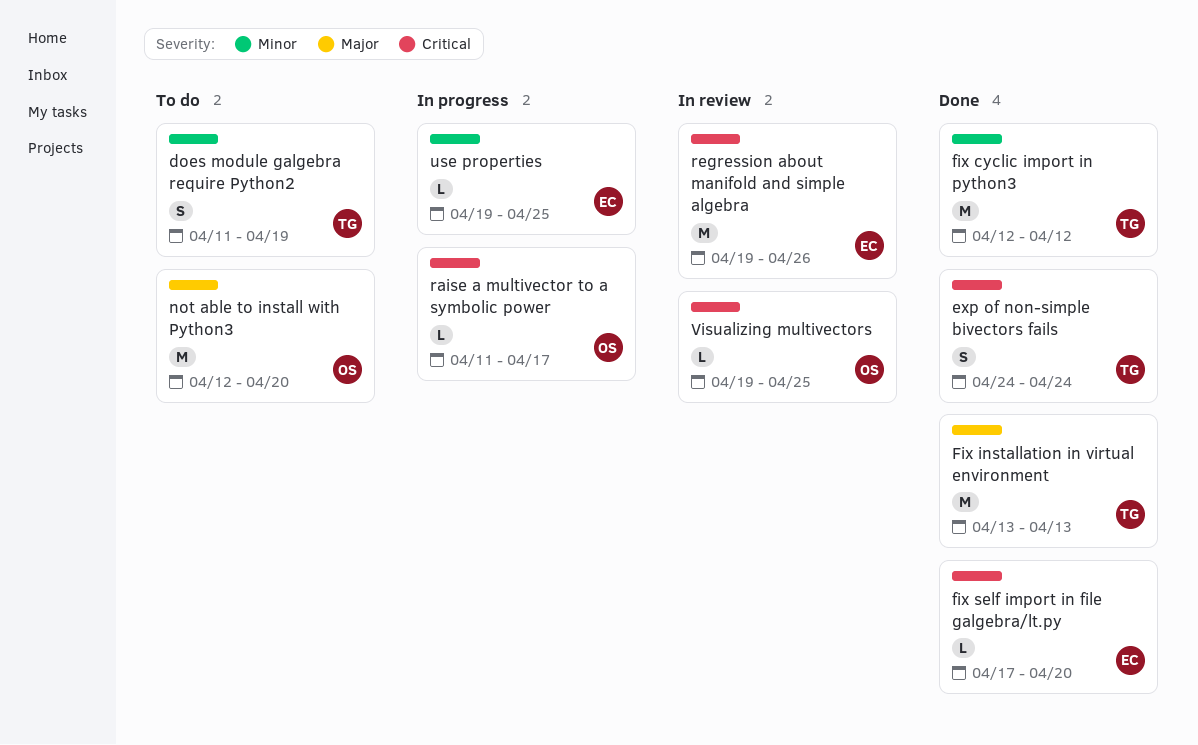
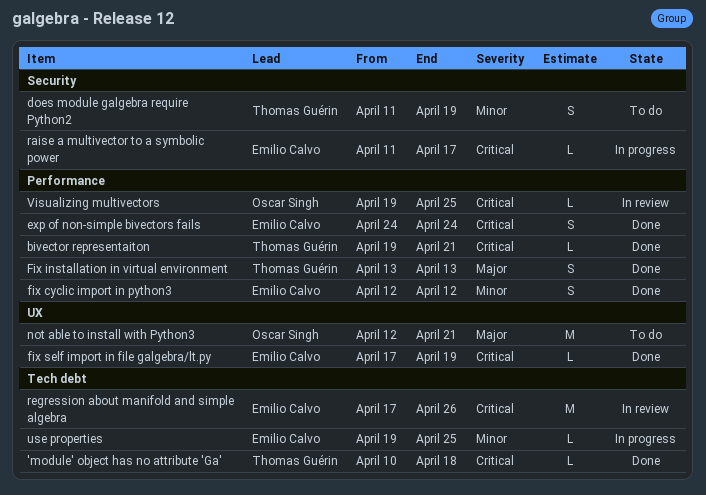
'module' object has no attribute 'Ga': none -> present
bivector representaiton: none -> present
exp of non-simple bivectors fails, owner: Thomas Guérin -> Emilio Calvo
fix cyclic import in python3, owner: Thomas Guérin -> Emilio Calvo
fix cyclic import in python3, estimate: M -> S
Fix installation in virtual environment, estimate: M -> S
fix self import in file galgebra/lt.py, due: Apr 20 -> Apr 19
not able to install with Python3, due: Apr 20 -> Apr 21
raise a multivector to a symbolic power, owner: Oscar Singh -> Emilio Calvo
regression about manifold and simple algebra, start: Apr 19 -> Apr 17

